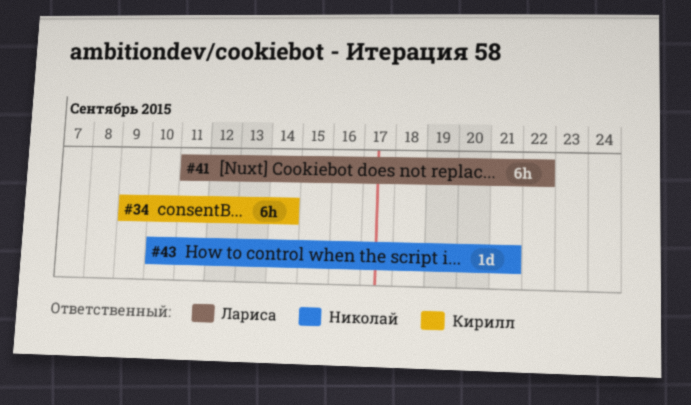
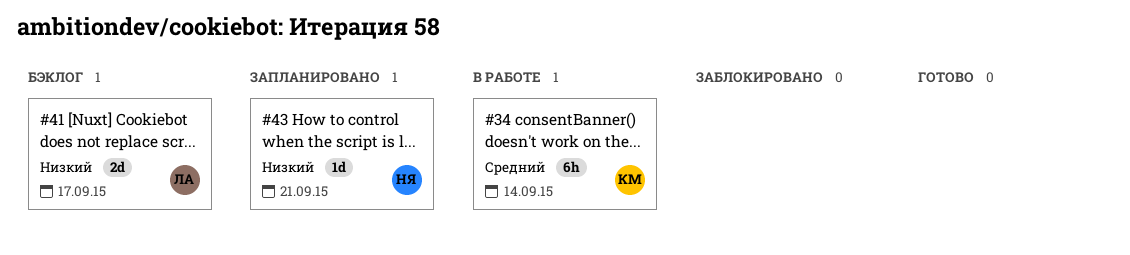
#41, estimate: 6h -> 2d
#41, due: Sep 22 -> Sep 17

